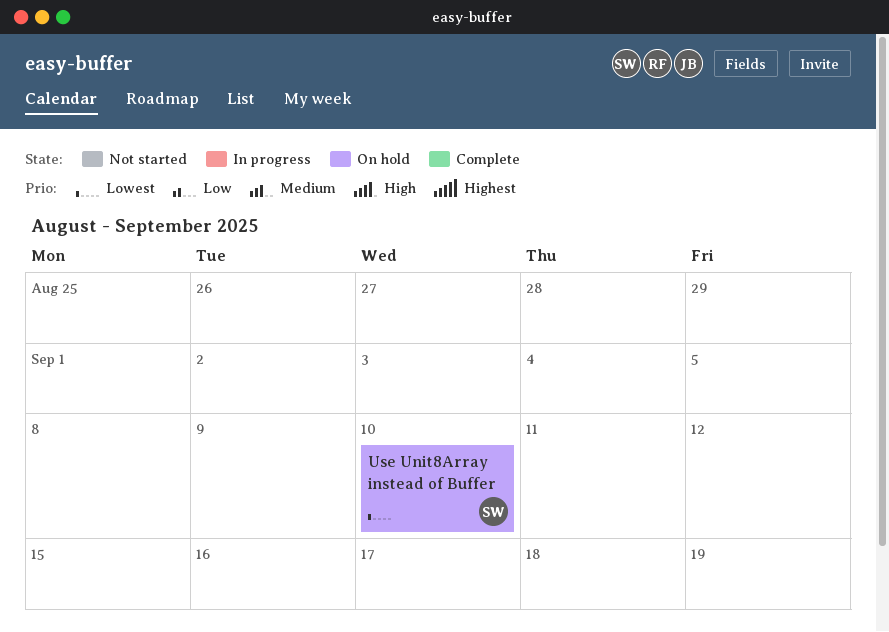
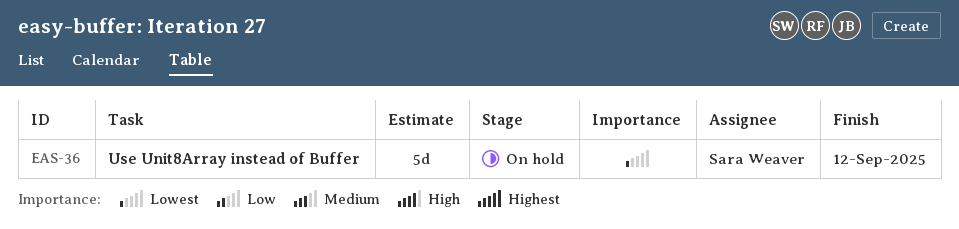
Use Unit8Array instead of Buffer, due: Sep 10 -> Sep 12

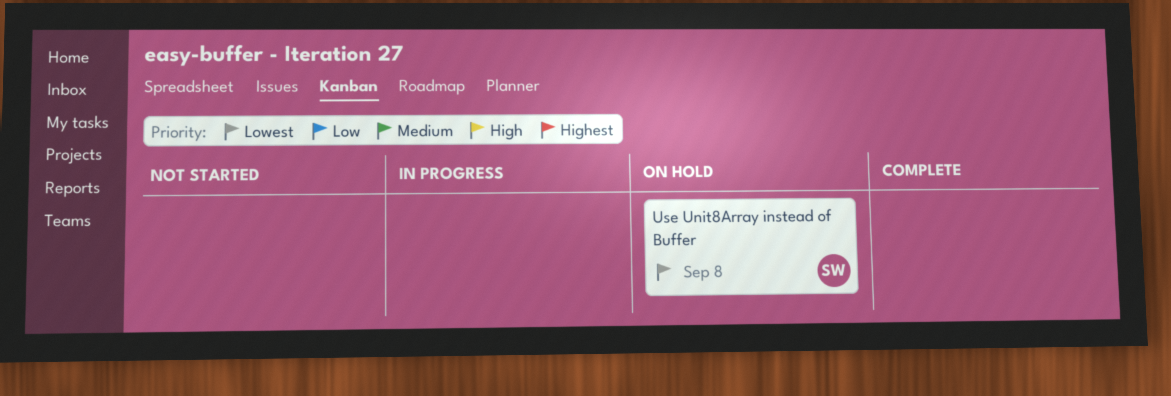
Use Unit8Array instead of Buffer, due: Sep 12 -> Sep 8

